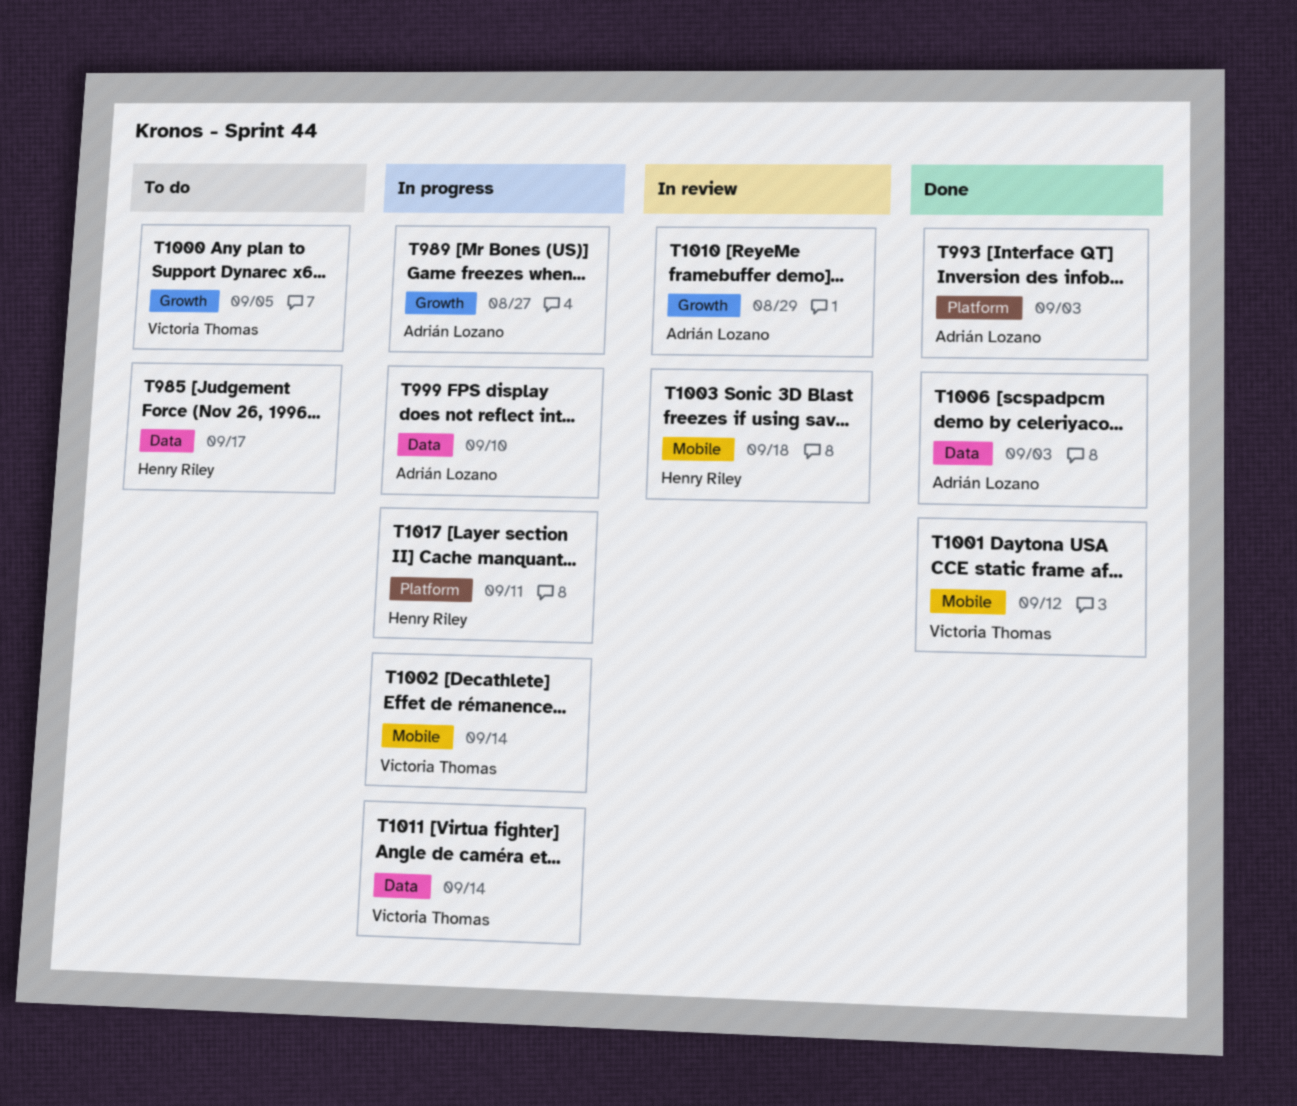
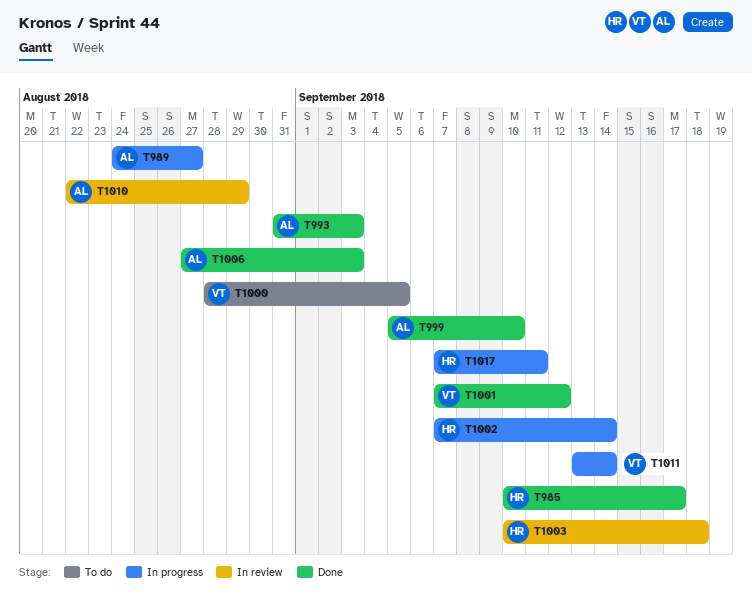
T985, status: To do -> Done
T999, status: In progress -> Done
T1002, owner: Victoria Thomas -> Henry Riley

